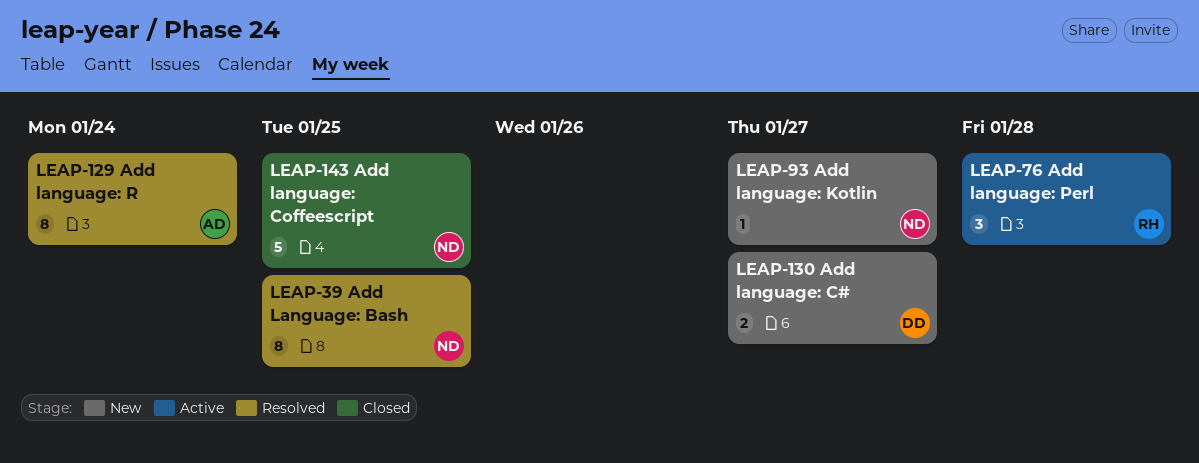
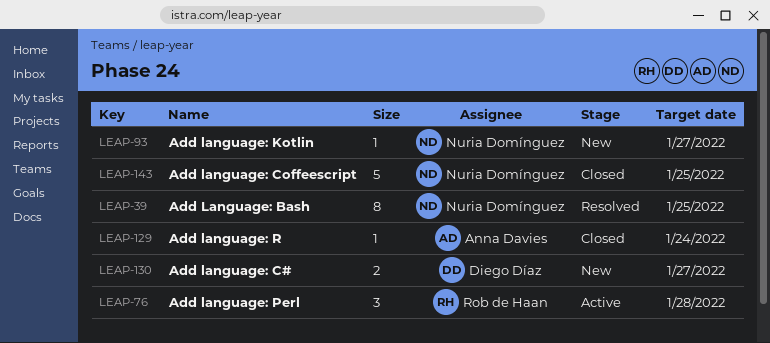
LEAP-129, status: Resolved -> Closed
LEAP-129, estimate: 8 -> 1

